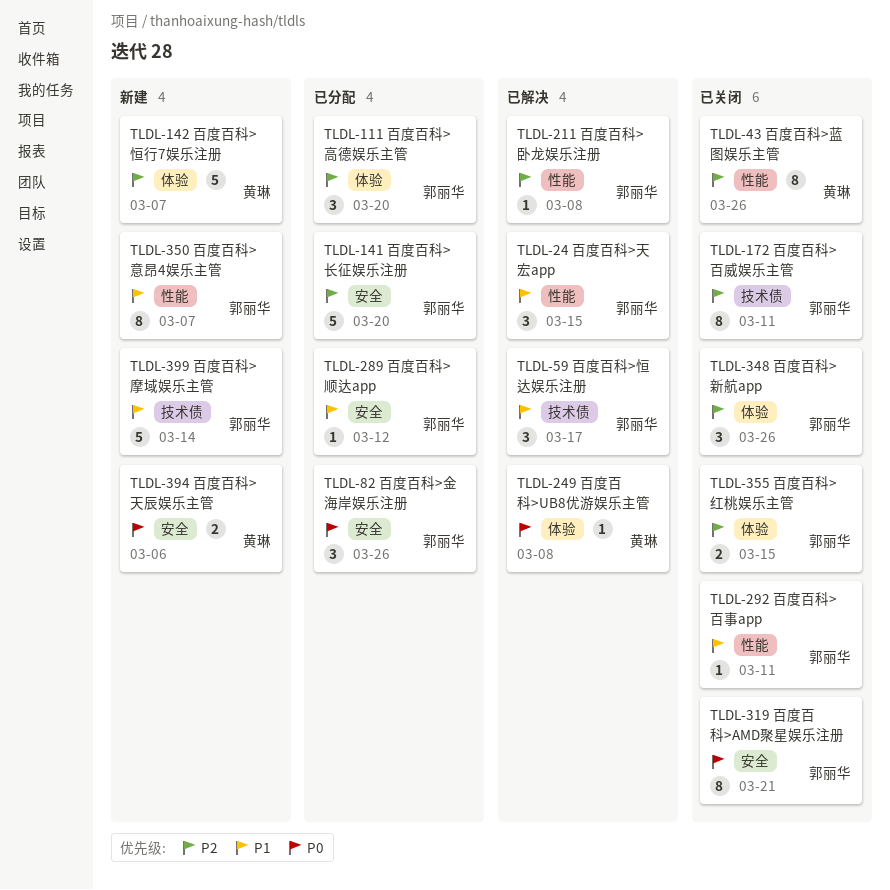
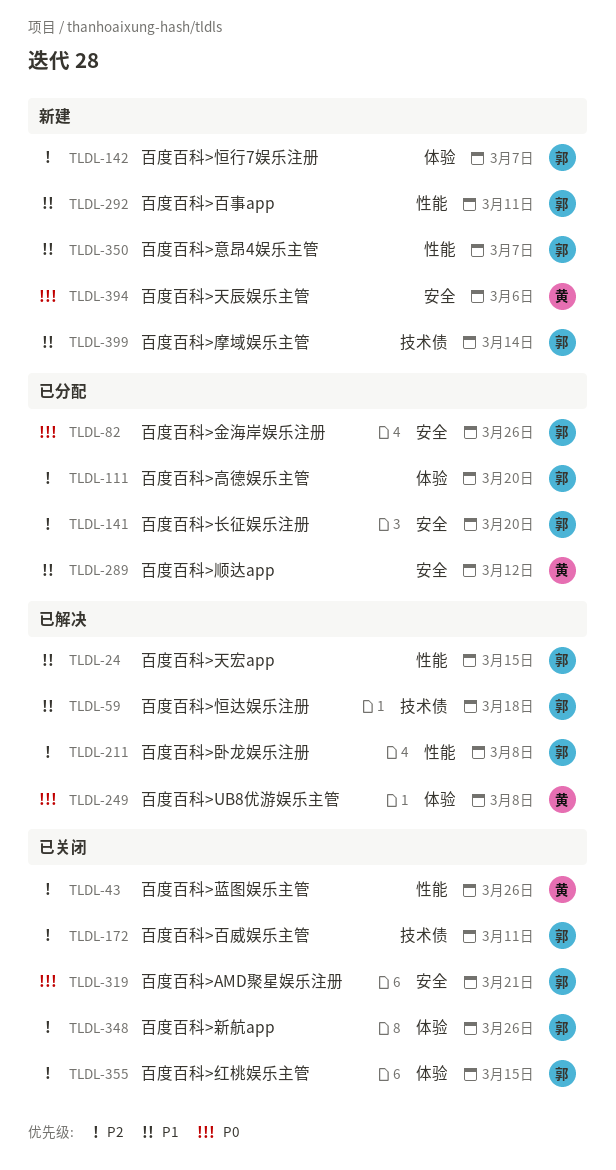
TLDL-59, due: Mar 17 -> Mar 18
TLDL-142, owner: 黄琳 -> 郭丽华
TLDL-289, owner: 郭丽华 -> 黄琳
TLDL-292, status: 已关闭 -> 新建

